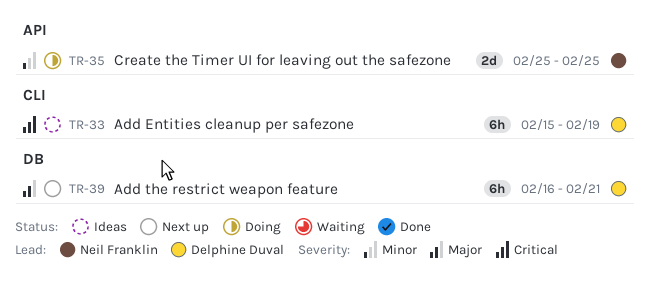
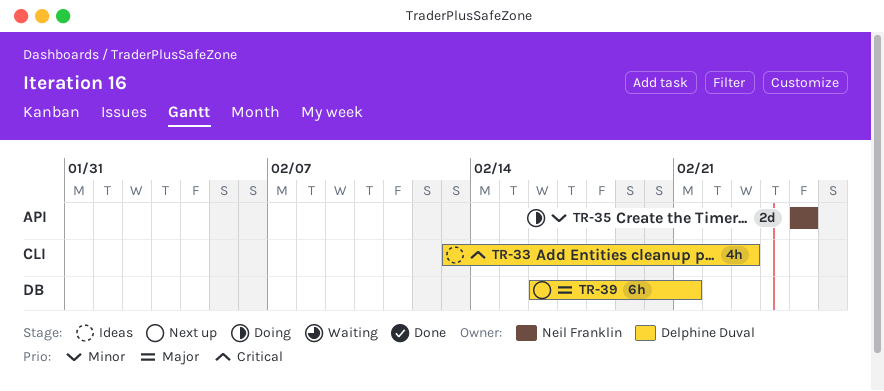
TR-33, estimate: 6h -> 4h
TR-33, start: Feb 15 -> Feb 13
TR-33, due: Feb 19 -> Feb 23

